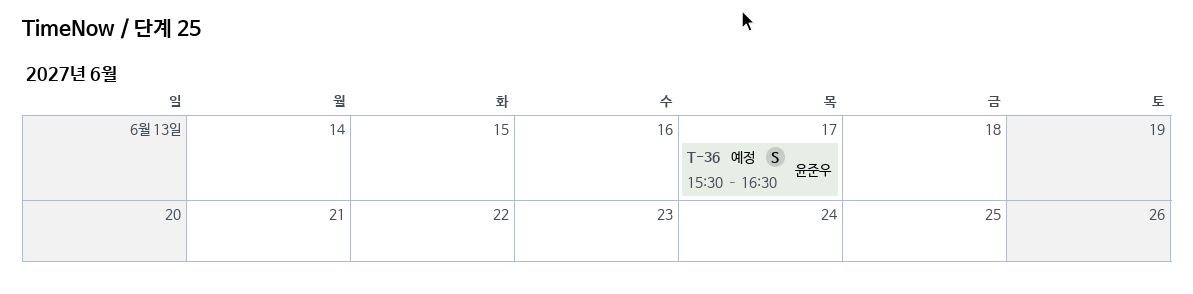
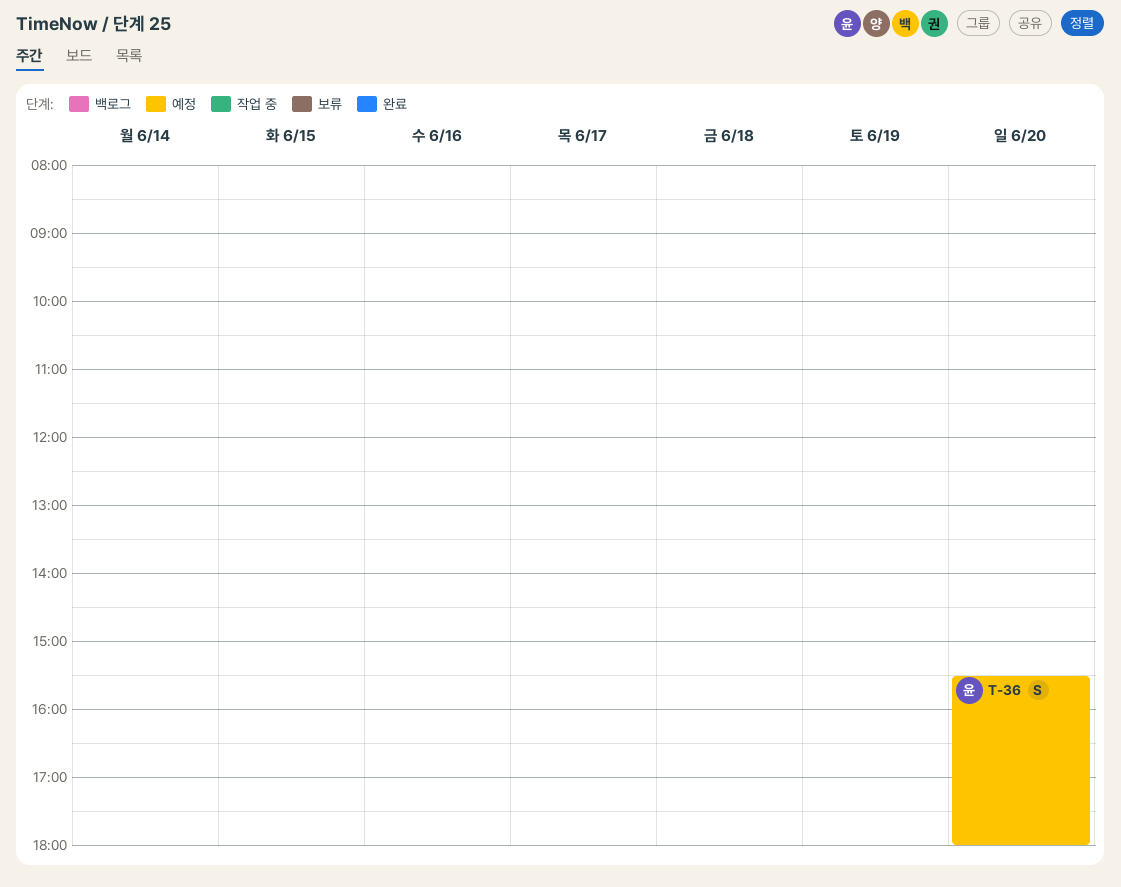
T-36, day: Jun 17 -> Jun 20
T-36, ends: 16:30 -> 18:00

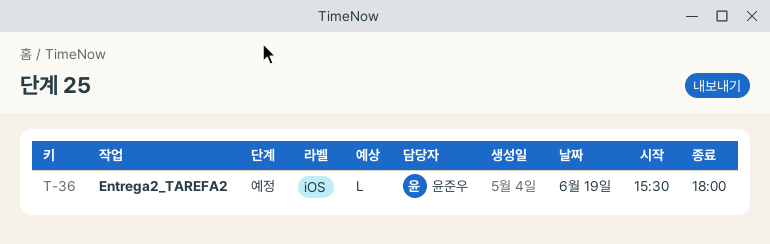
T-36, estimate: S -> L
T-36, day: Jun 20 -> Jun 19

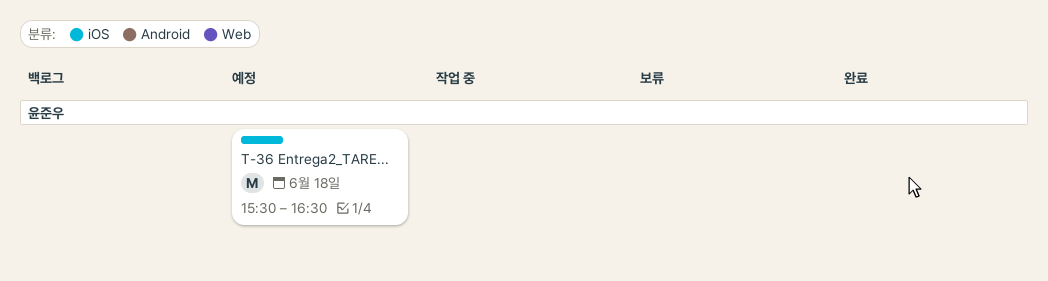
T-36, estimate: L -> M
T-36, day: Jun 19 -> Jun 18
T-36, ends: 18:00 -> 16:30

